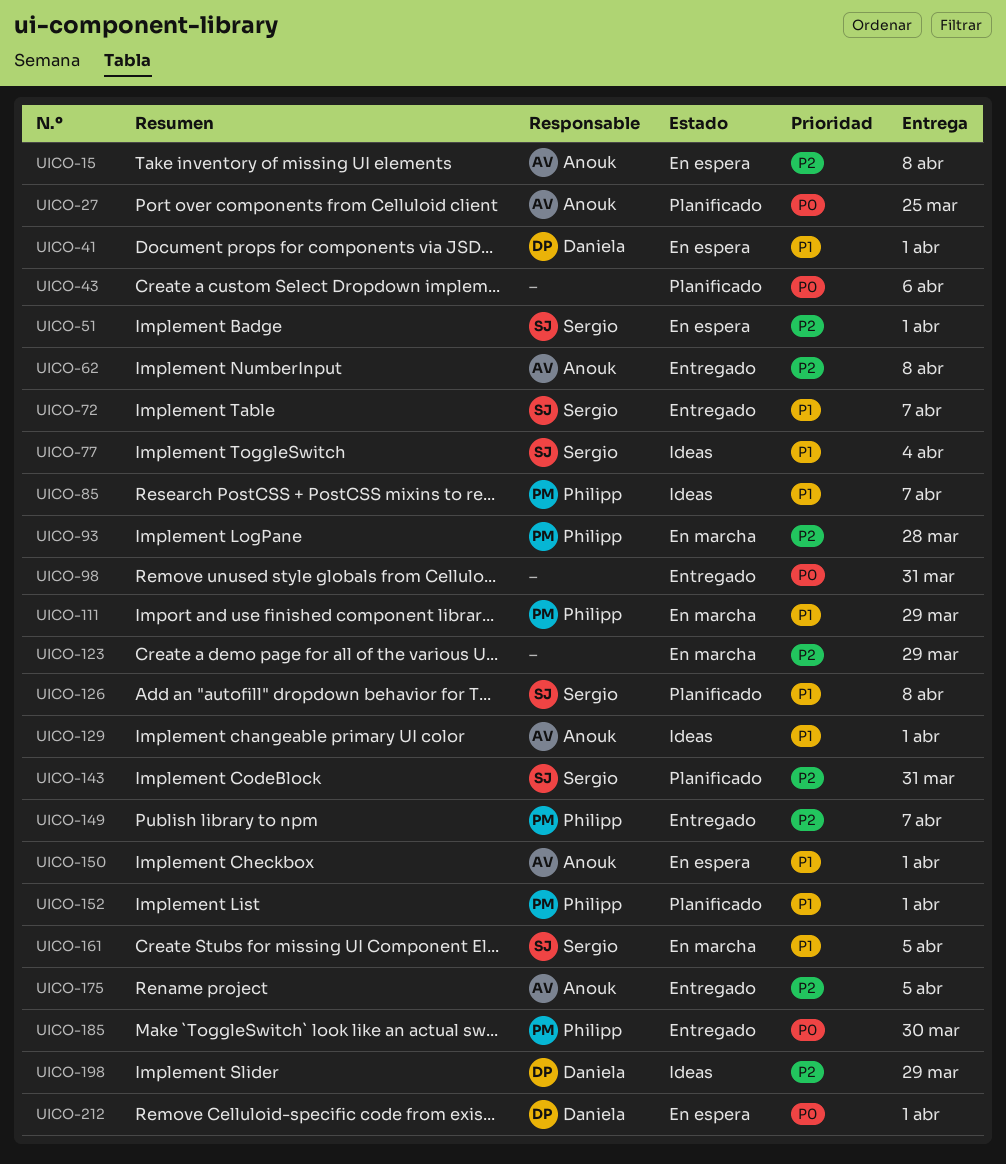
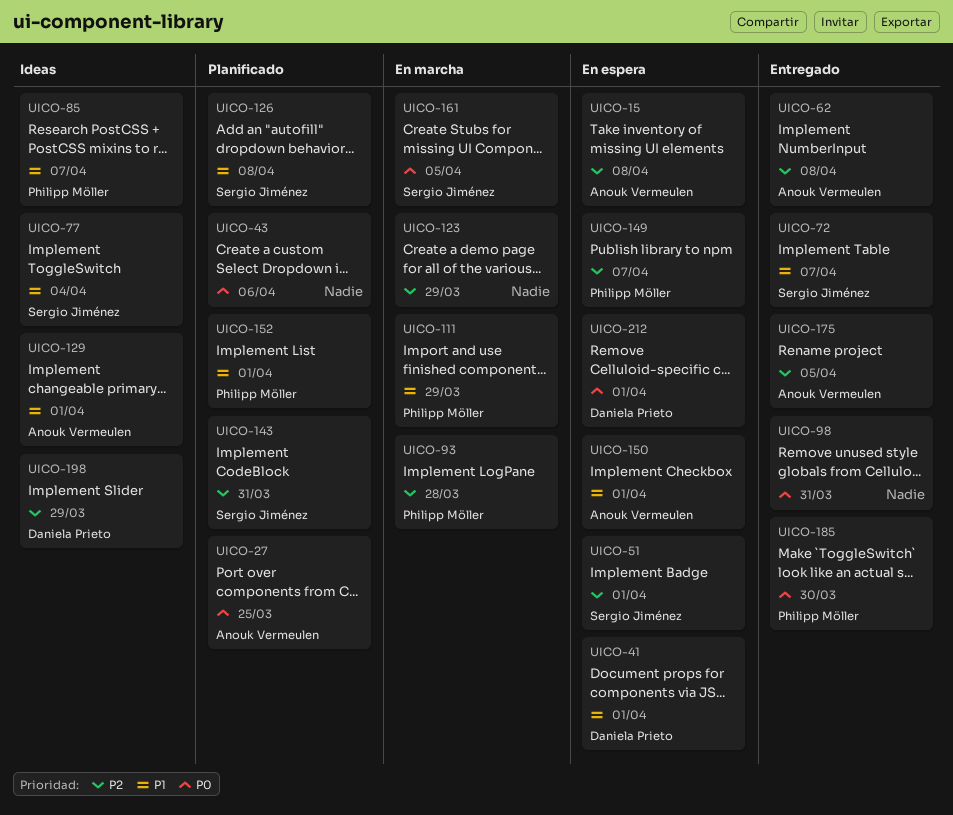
UICO-149, status: Entregado -> En espera
UICO-161, priority: P1 -> P0

